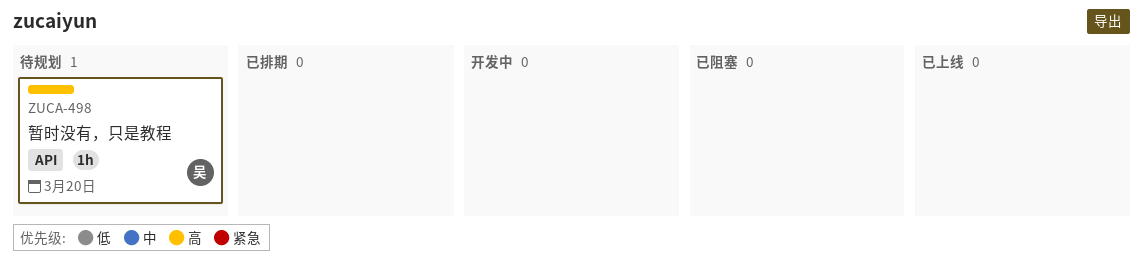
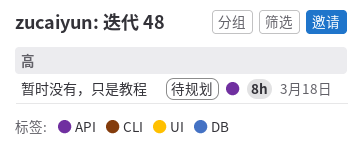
暂时没有，只是教程, estimate: 1h -> 8h
暂时没有，只是教程, due: Mar 20 -> Mar 18

